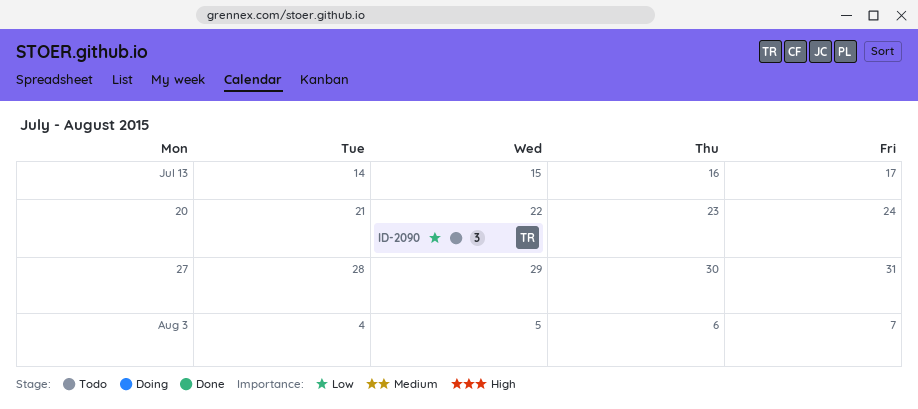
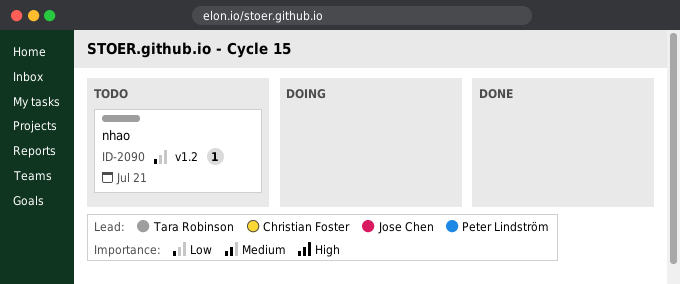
ID-2090, estimate: 3 -> 1
ID-2090, due: Jul 22 -> Jul 21

